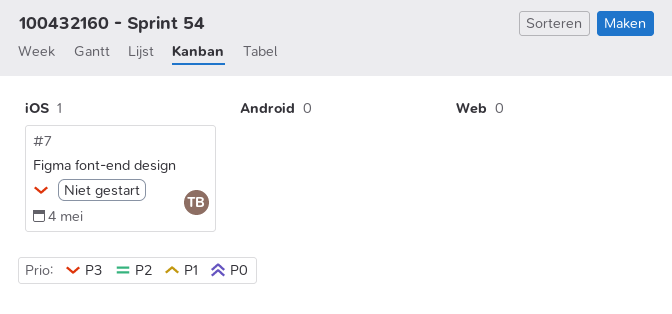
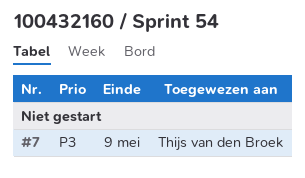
#7, due: May 4 -> May 9

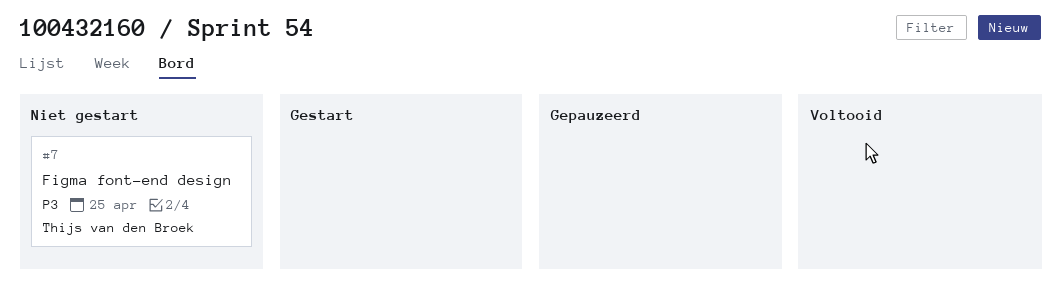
#7, due: May 9 -> Apr 25

